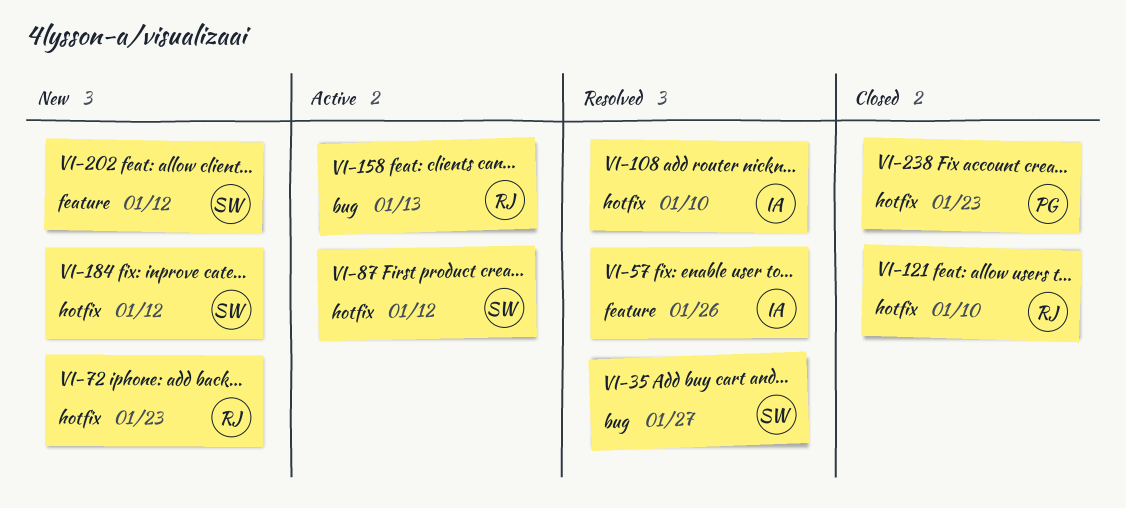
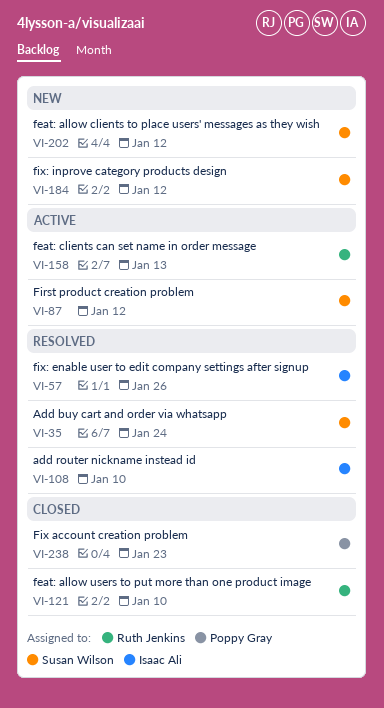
VI-35, due: Jan 27 -> Jan 24
VI-72: present -> none

